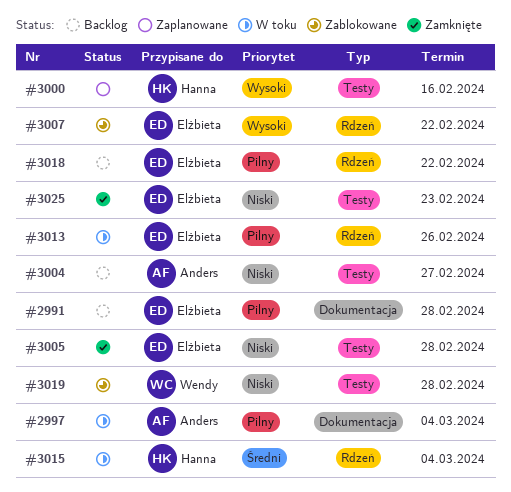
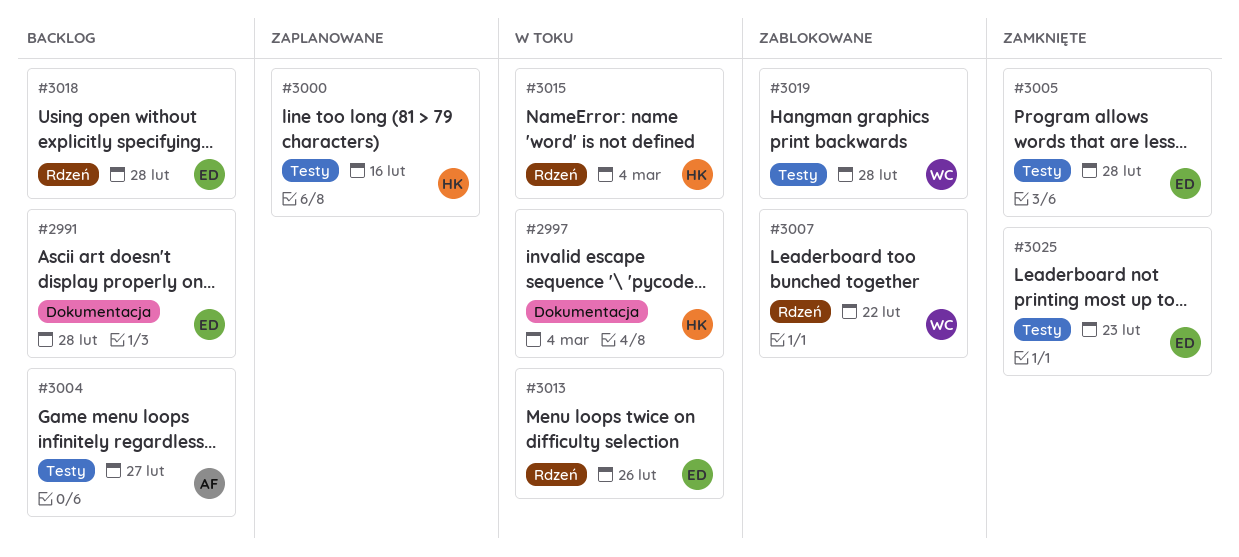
#2997, owner: Anders -> Hanna
#3007, owner: Elżbieta -> Wendy
#3018, due: Feb 22 -> Feb 28

